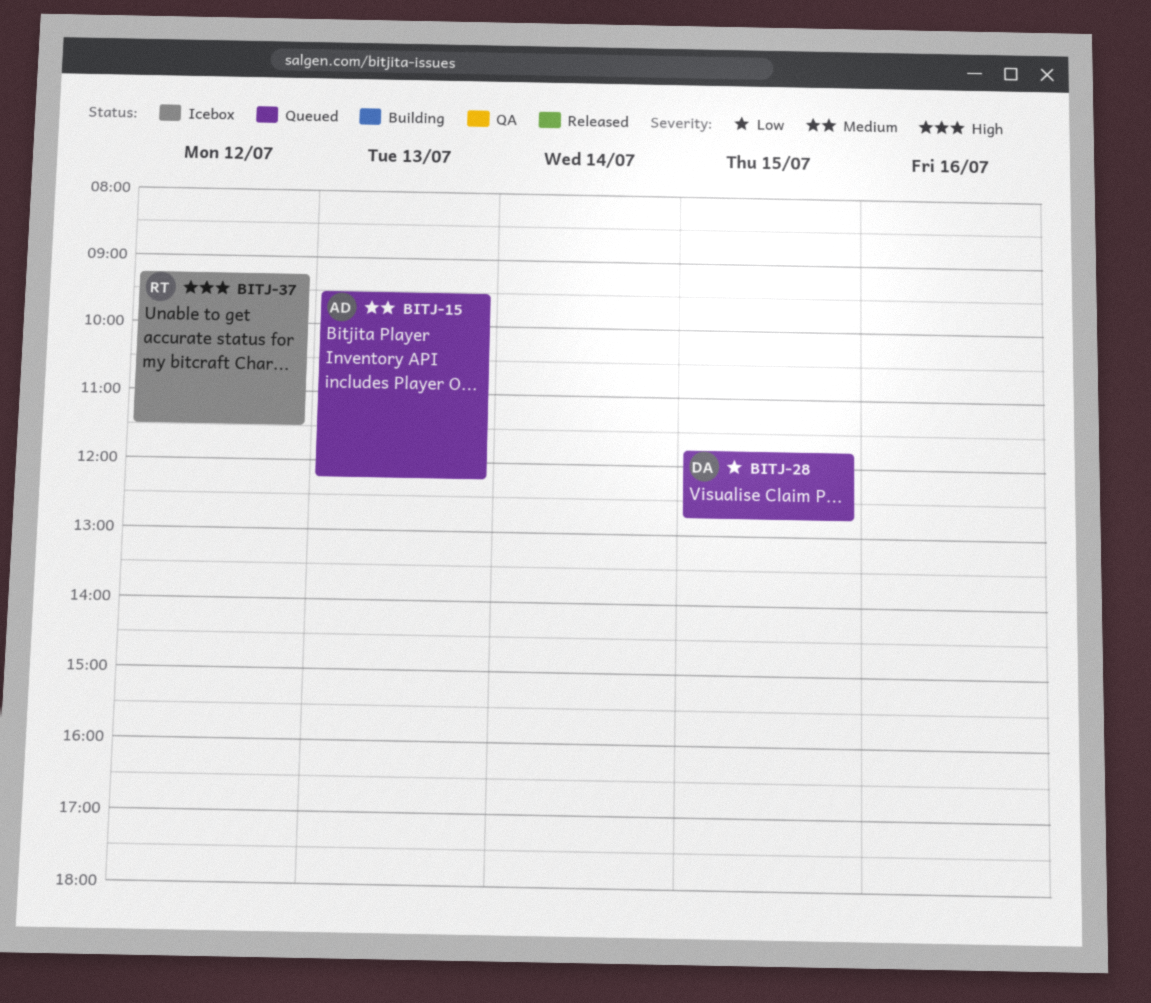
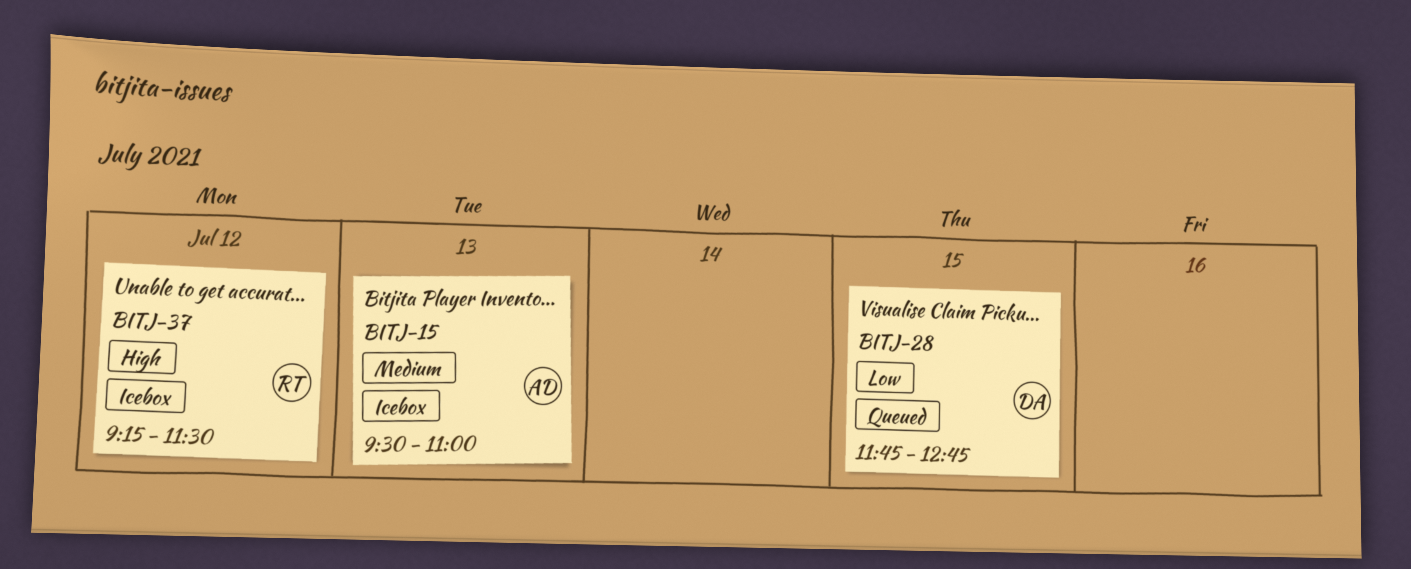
BITJ-15, status: Queued -> Icebox
BITJ-15, ends: 12:15 -> 11:00

